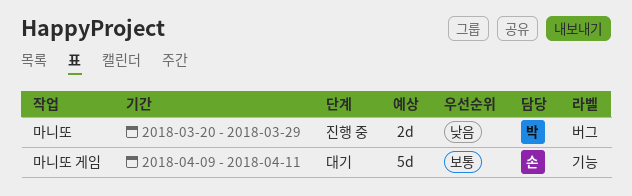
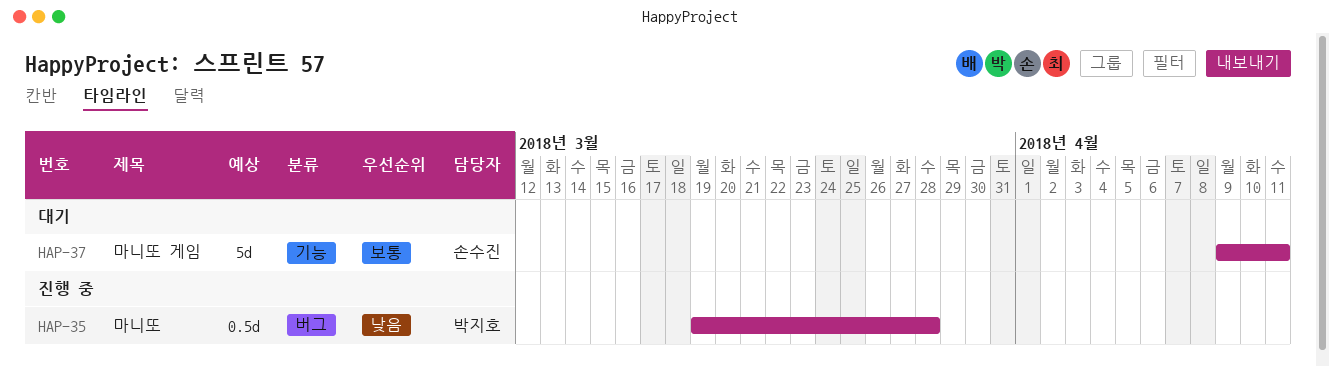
마니또, estimate: 2d -> 0.5d
마니또, start: Mar 20 -> Mar 19
마니또, due: Mar 29 -> Mar 28

